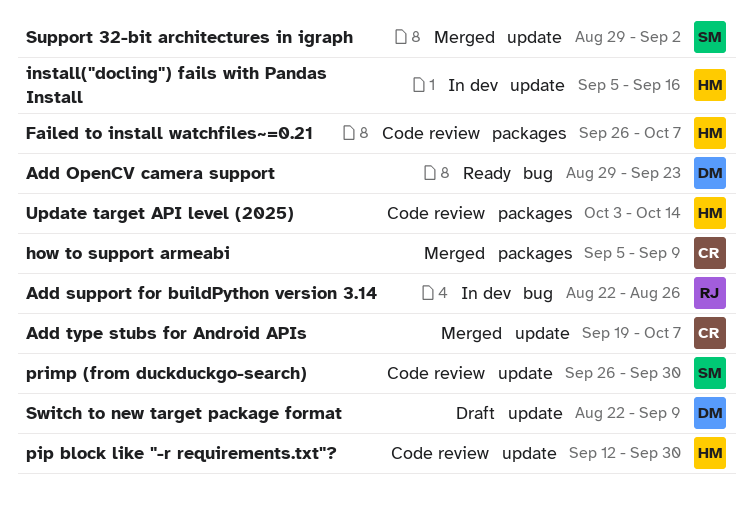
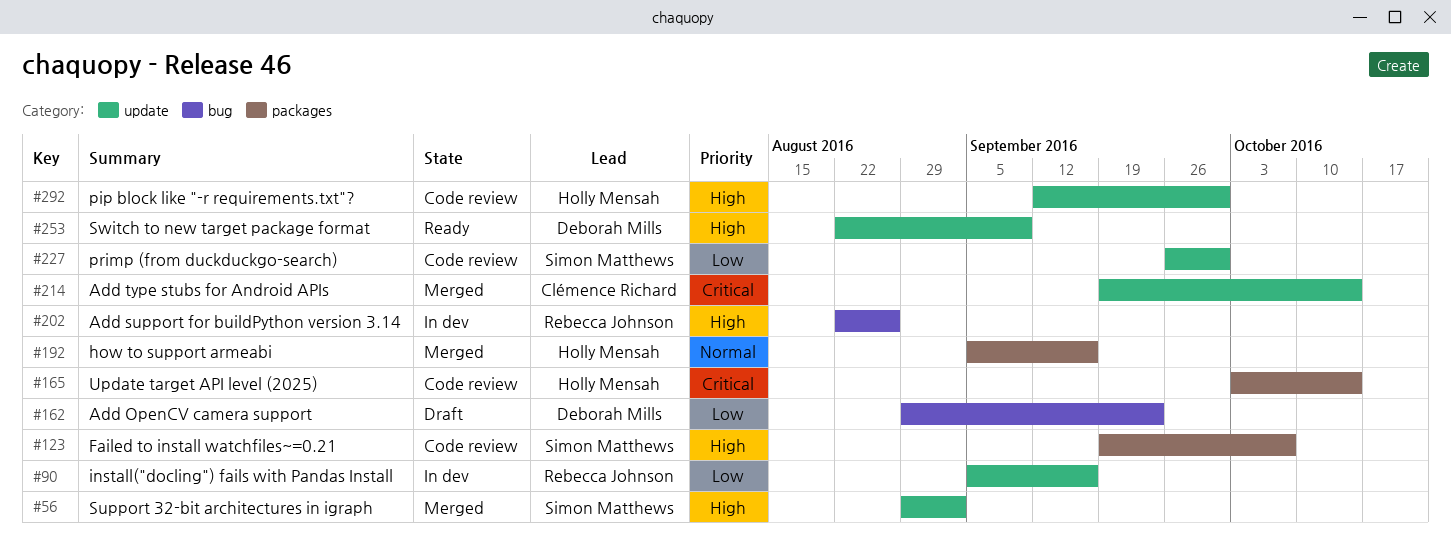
Add OpenCV camera support, status: Ready -> Draft
Add type stubs for Android APIs, due: Oct 7 -> Oct 14
Failed to install watchfiles~=0.21, owner: Holly Mensah -> Simon Matthews
Failed to install watchfiles~=0.21, start: Sep 26 -> Sep 19
how to support armeabi, owner: Clémence Richard -> Holly Mensah
how to support armeabi, due: Sep 9 -> Sep 16
install("docling") fails with Pandas Install, owner: Holly Mensah -> Rebecca Johnson
Switch to new target package format, status: Draft -> Ready

